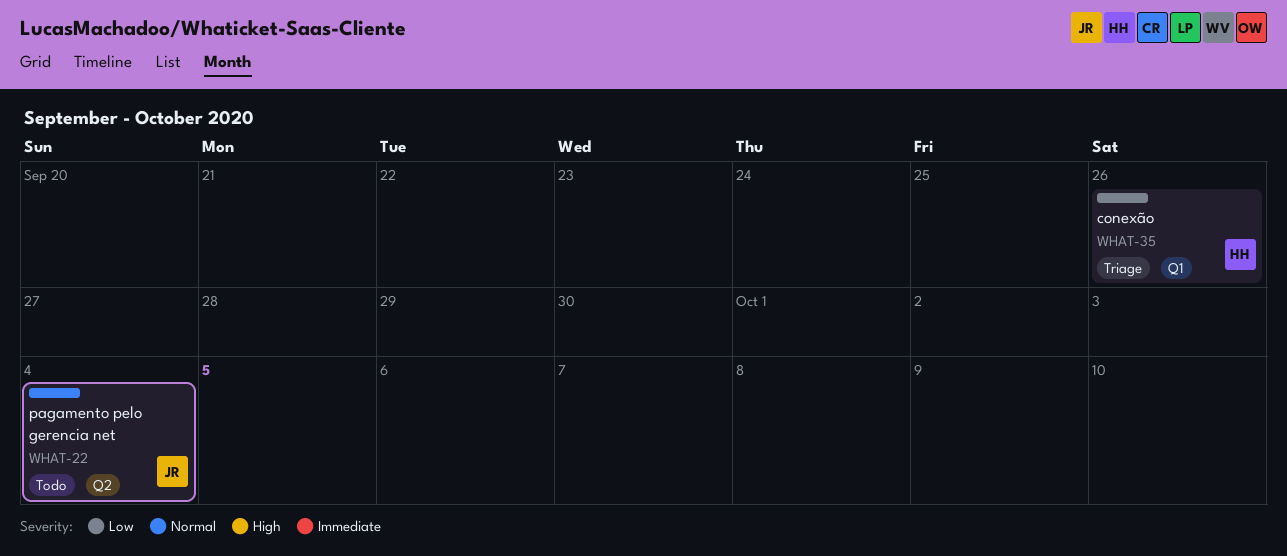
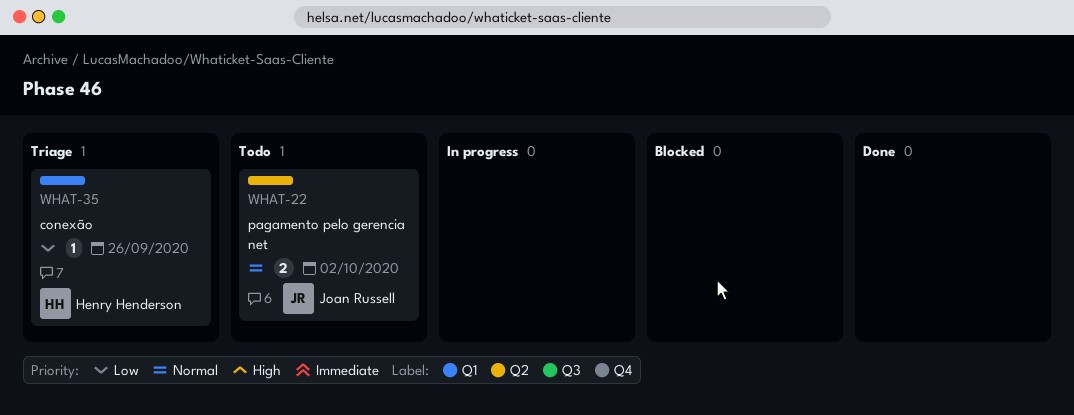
WHAT-22, due: Oct 4 -> Oct 2

